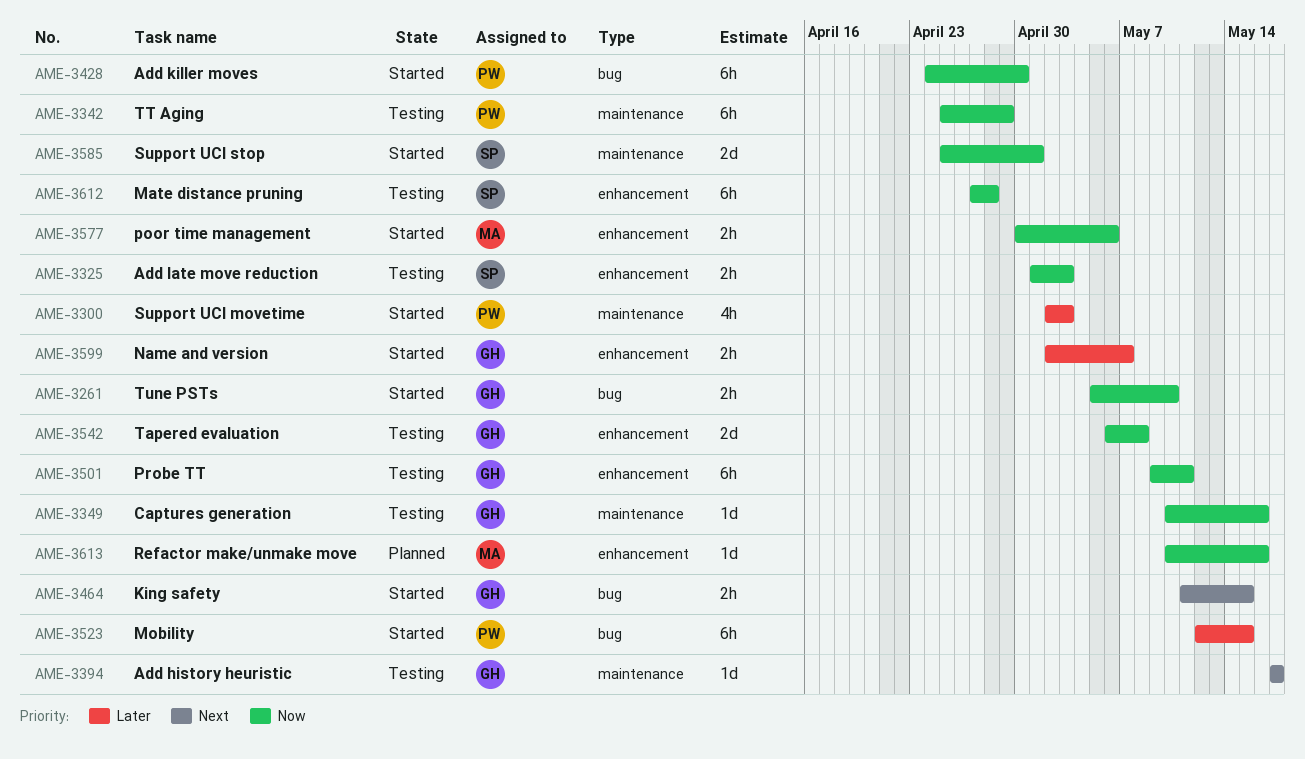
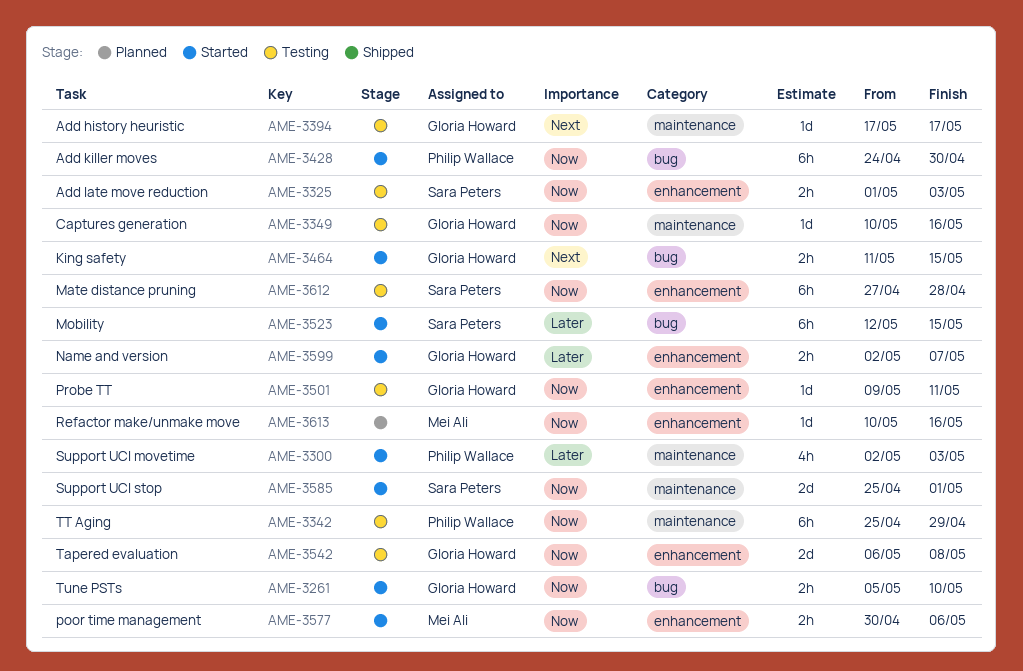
AME-3501, estimate: 6h -> 1d
AME-3523, owner: Philip Wallace -> Sara Peters

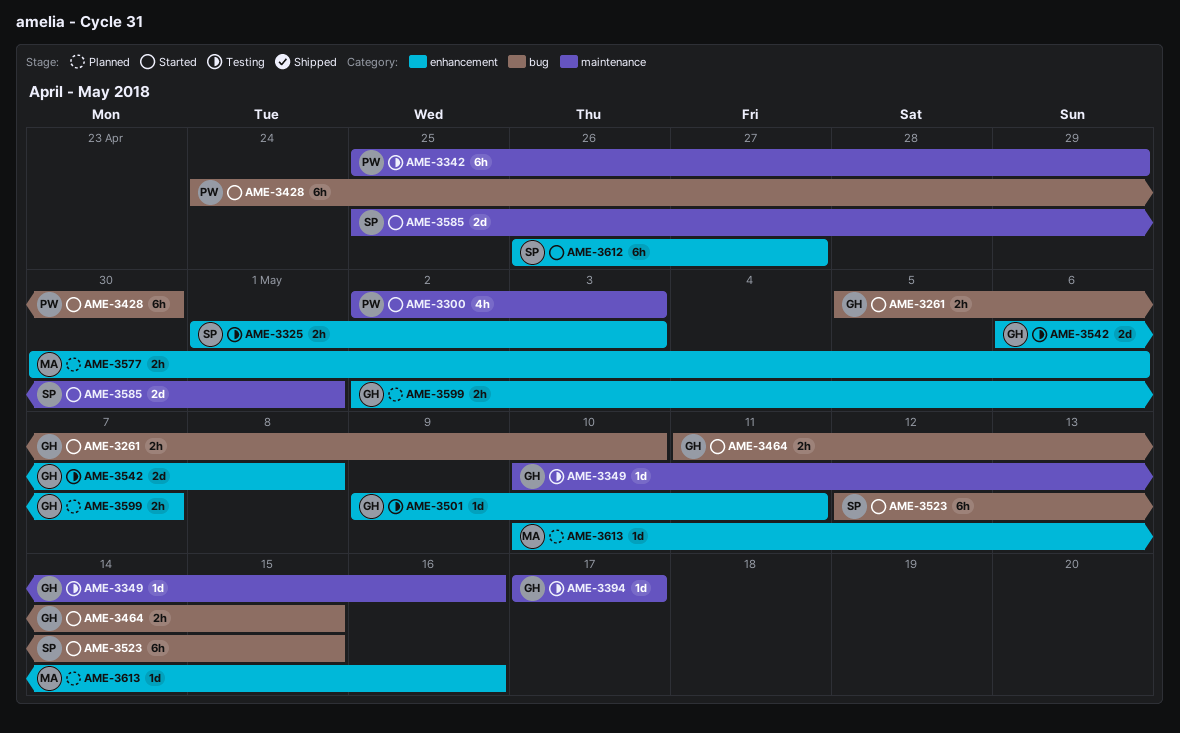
AME-3577, status: Started -> Planned
AME-3599, status: Started -> Planned
AME-3612, status: Testing -> Started
AME-3612, start: Apr 27 -> Apr 26
AME-3612, due: Apr 28 -> Apr 27

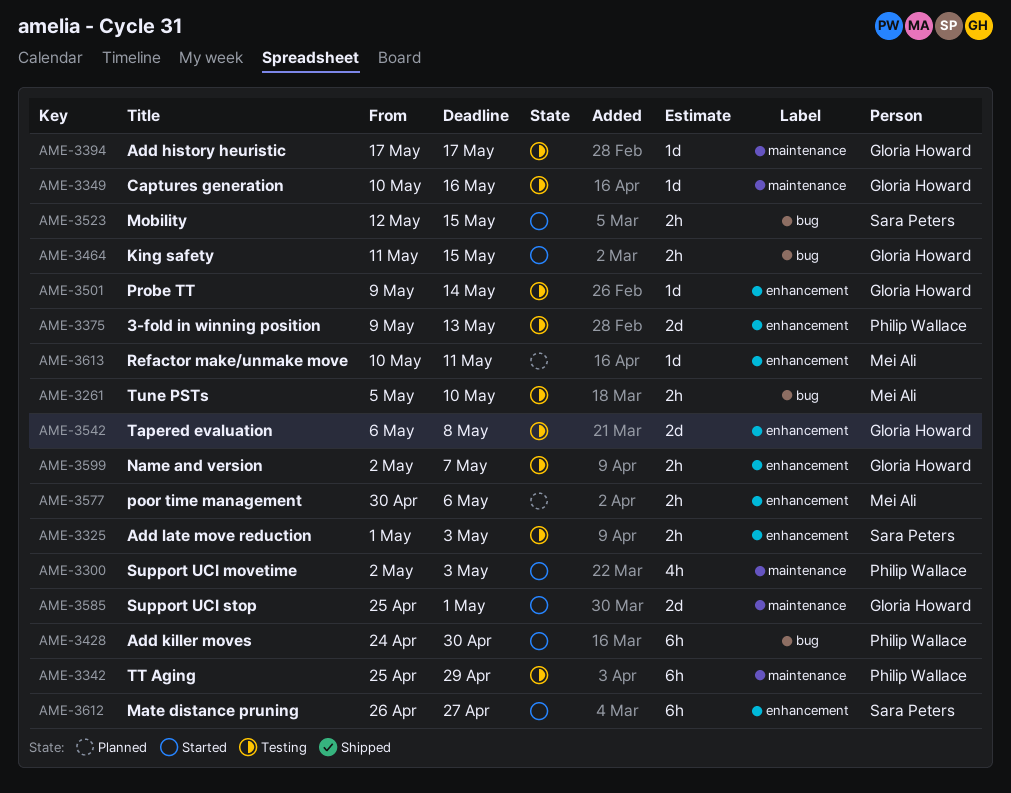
AME-3261, status: Started -> Testing
AME-3261, owner: Gloria Howard -> Mei Ali
AME-3375: none -> present
AME-3501, due: May 11 -> May 14
AME-3523, estimate: 6h -> 2h
AME-3585, owner: Sara Peters -> Gloria Howard
AME-3599, status: Planned -> Testing
AME-3613, due: May 16 -> May 11

